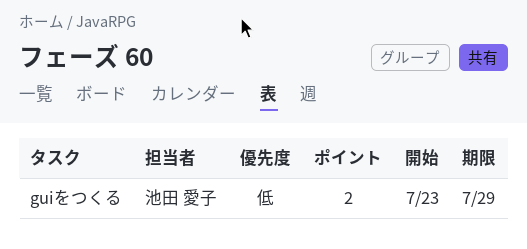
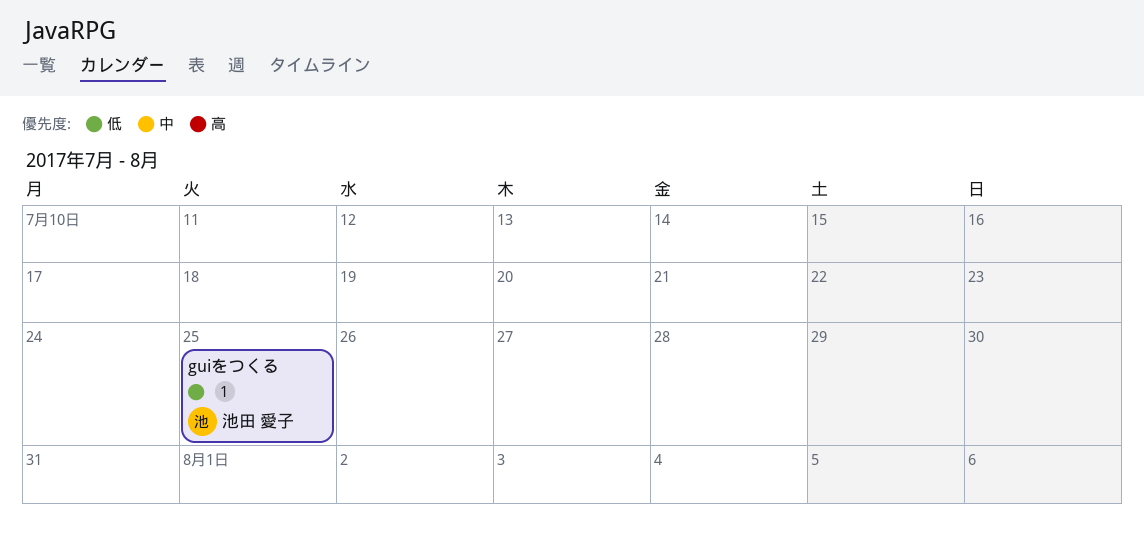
guiをつくる, estimate: 2 -> 1
guiをつくる, due: Jul 29 -> Jul 25

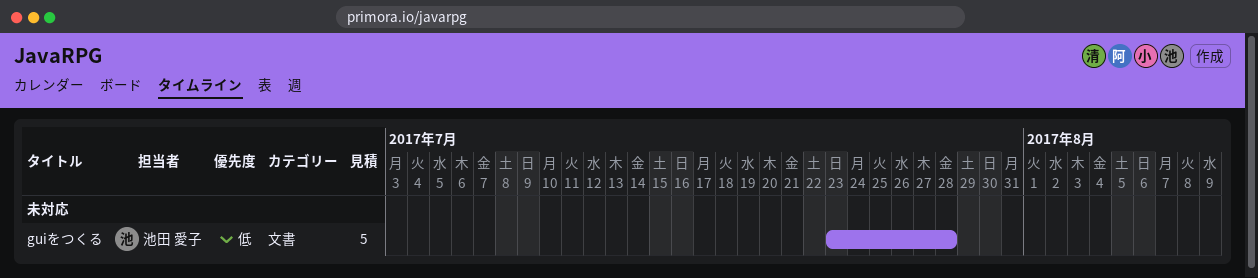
guiをつくる, estimate: 1 -> 5
guiをつくる, due: Jul 25 -> Jul 28

